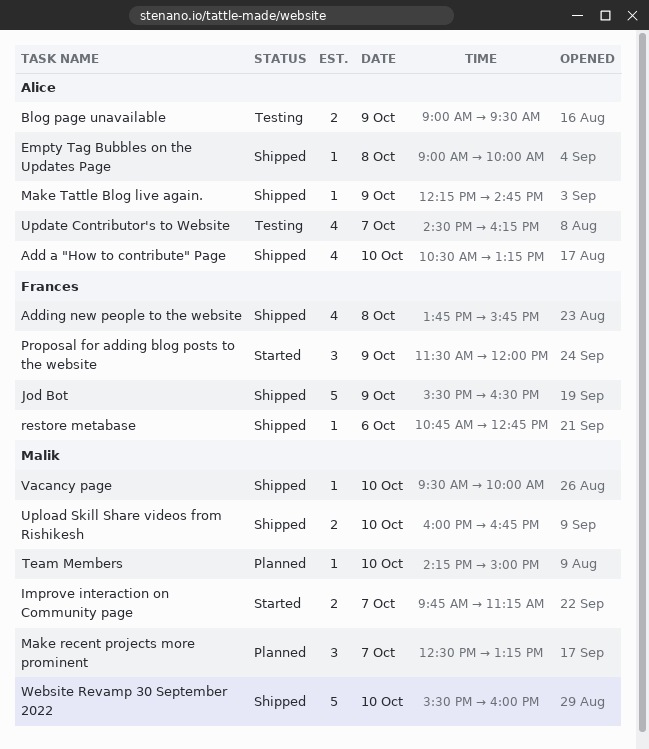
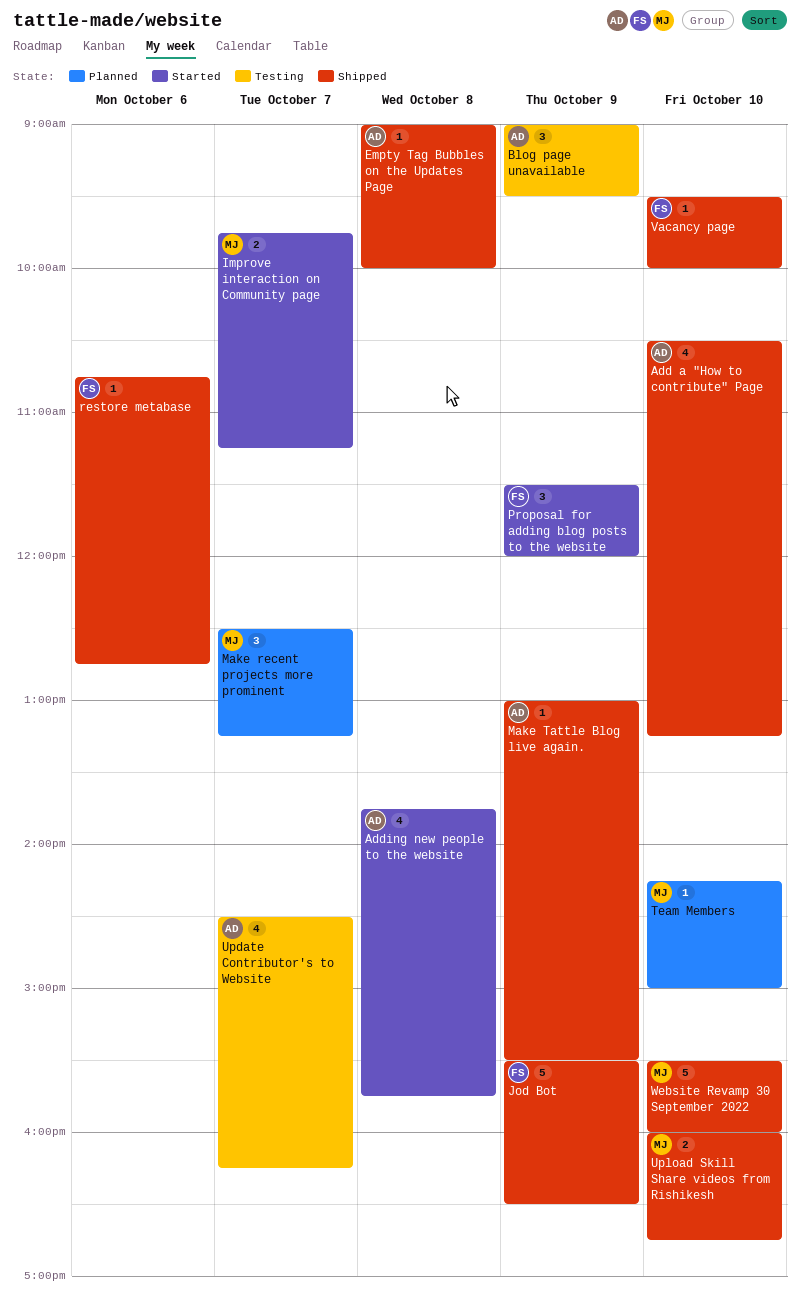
Adding new people to the website, status: Shipped -> Started
Adding new people to the website, owner: Frances -> Alice
Blog page unavailable, estimate: 2 -> 3
Make Tattle Blog live again., begins: 12:15 -> 13:00
Make Tattle Blog live again., ends: 14:45 -> 15:30
Vacancy page, owner: Malik -> Frances

